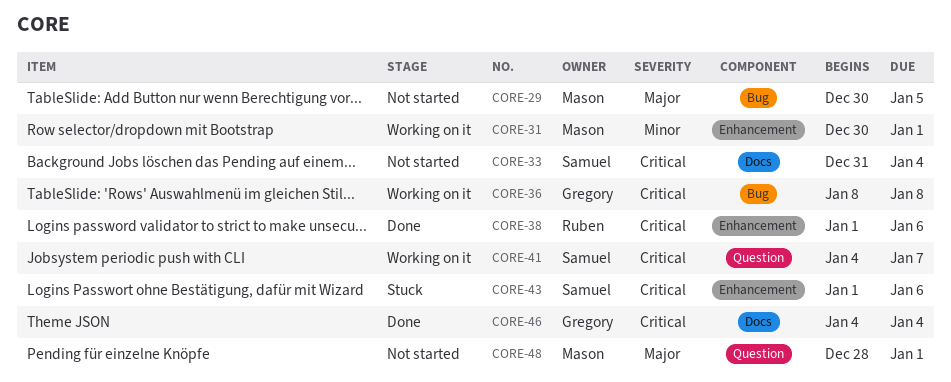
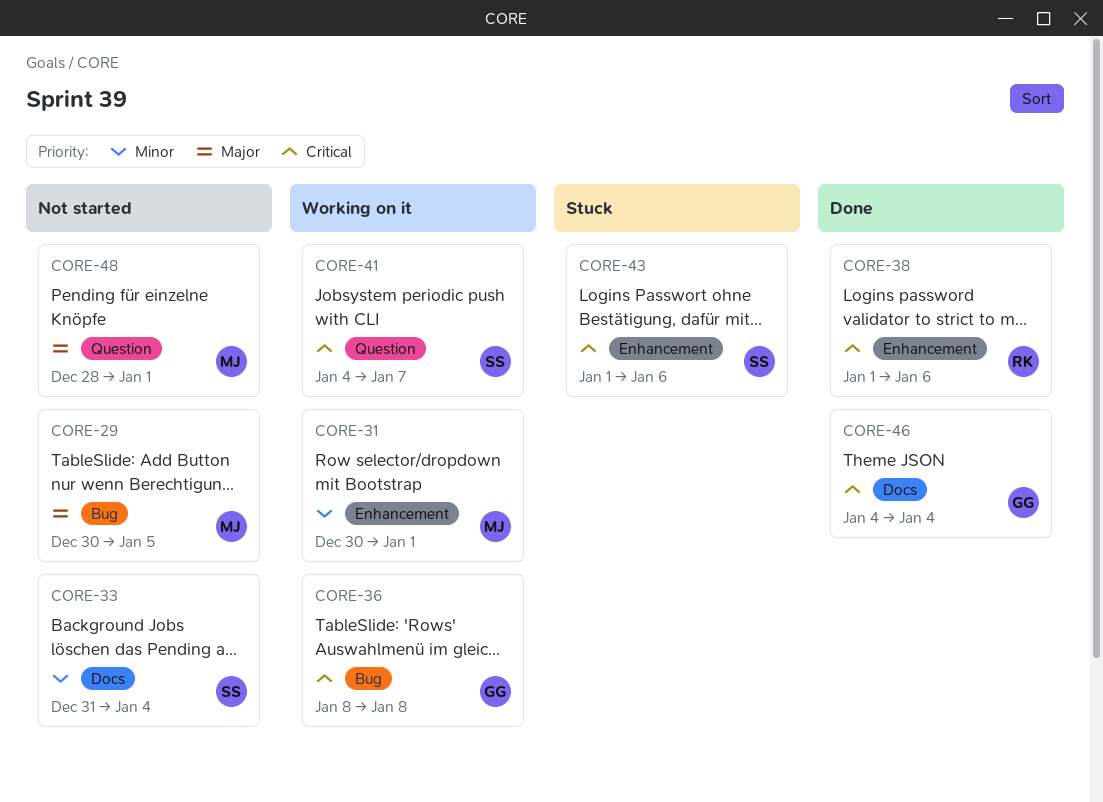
CORE-33, priority: Critical -> Minor

